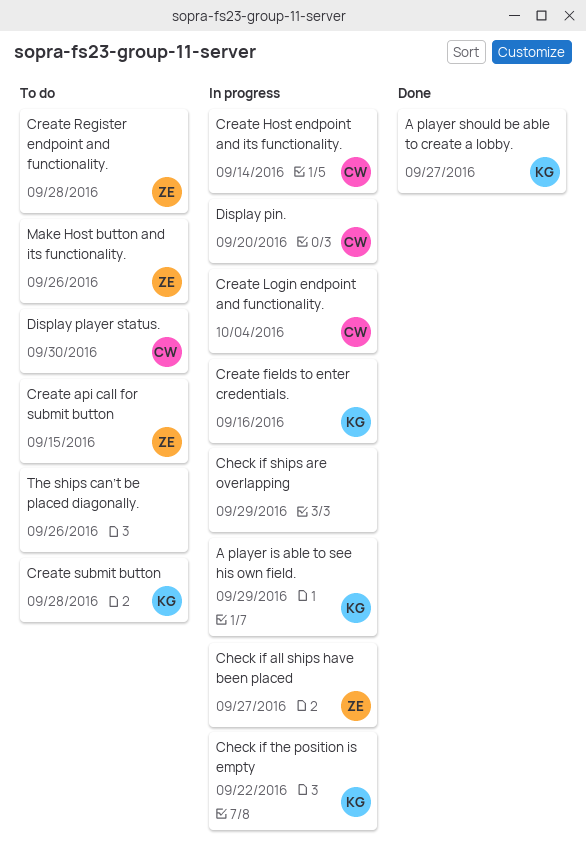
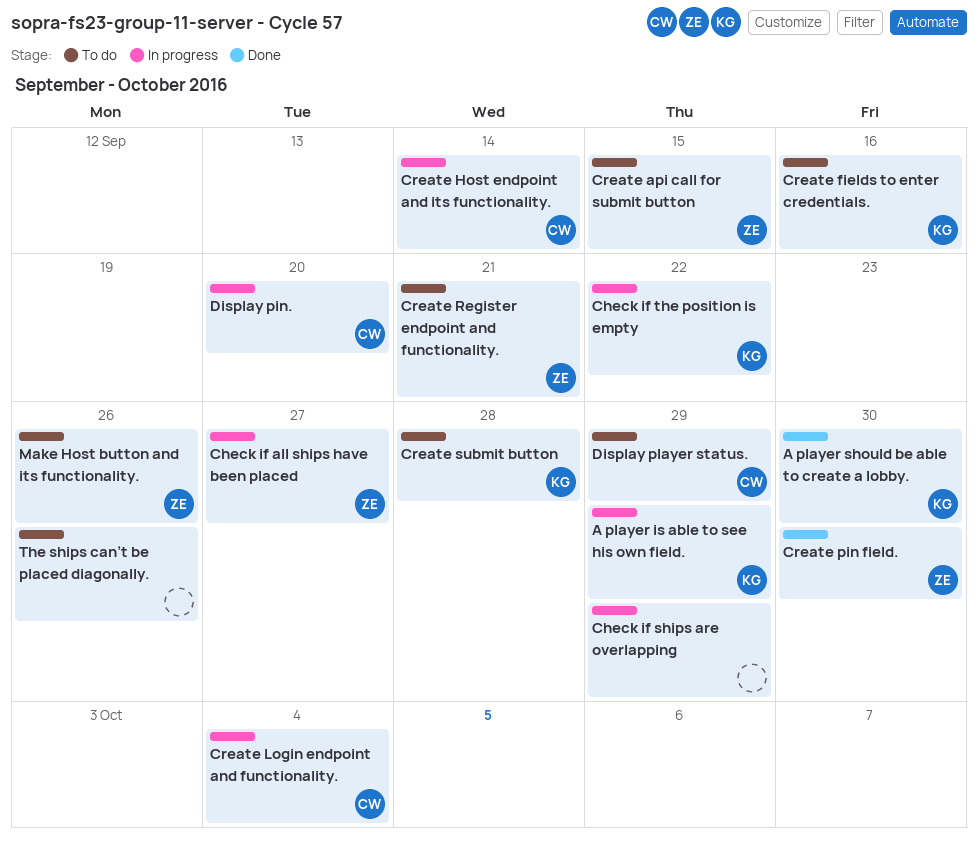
A player should be able to create a lobby., due: Sep 27 -> Sep 30
Create fields to enter credentials., status: In progress -> To do
Create pin field.: none -> present
Create Register endpoint and functionality., due: Sep 28 -> Sep 21
Display player status., due: Sep 30 -> Sep 29

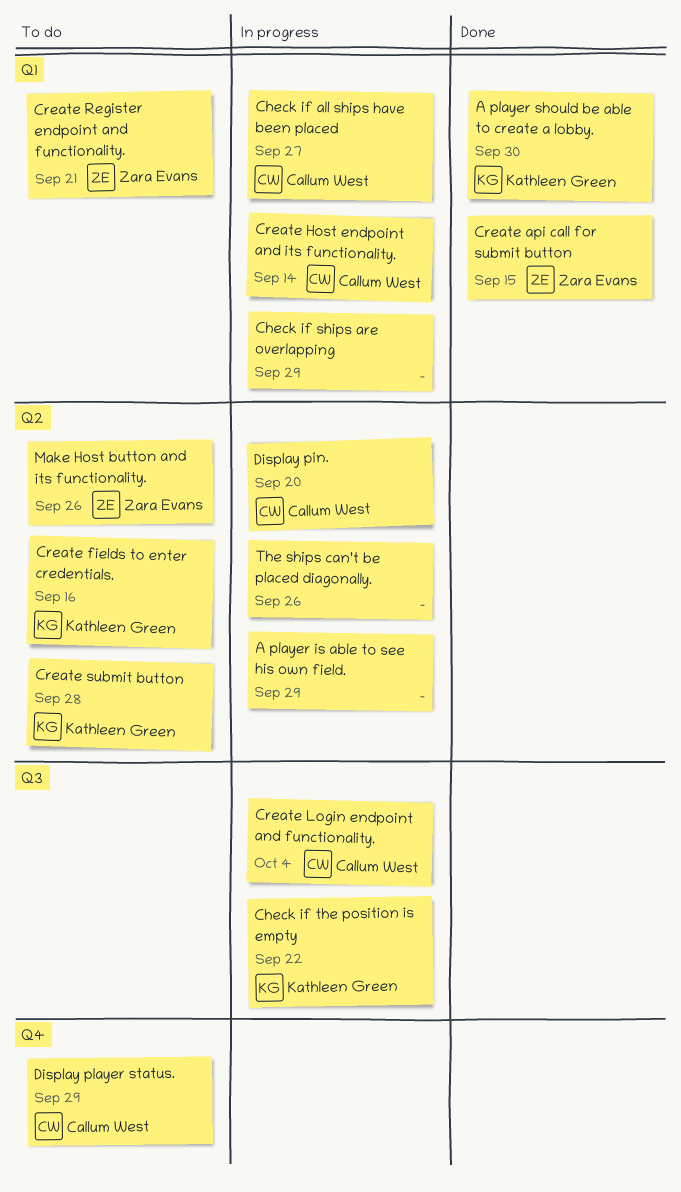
A player is able to see his own field., owner: Kathleen Green -> none
Check if all ships have been placed, owner: Zara Evans -> Callum West
Create api call for submit button, status: To do -> Done
Create pin field.: present -> none
The ships can’t be placed diagonally., status: To do -> In progress

